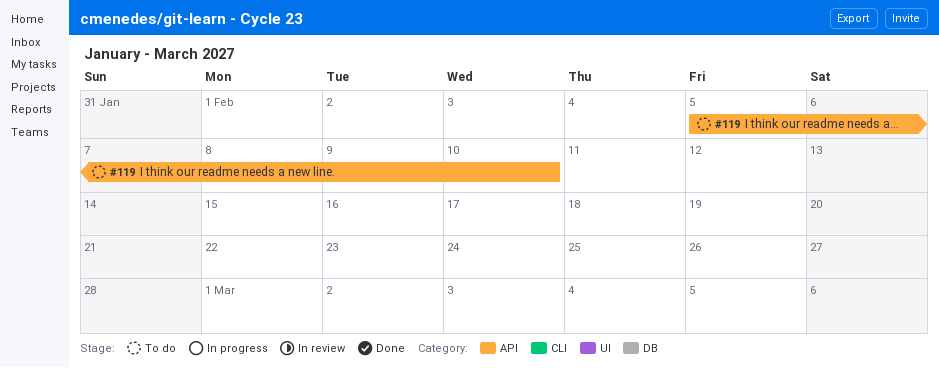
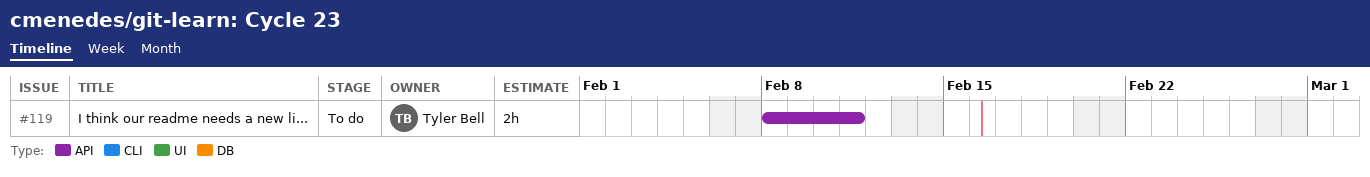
#119, start: Feb 5 -> Feb 8
#119, due: Feb 10 -> Feb 11

